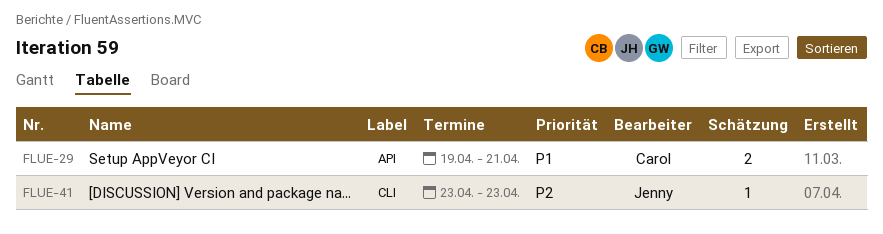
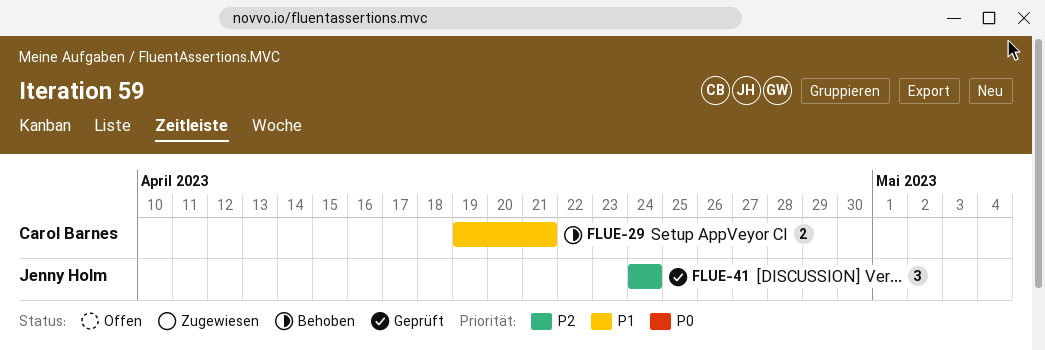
FLUE-41, estimate: 1 -> 3
FLUE-41, start: Apr 23 -> Apr 24
FLUE-41, due: Apr 23 -> Apr 24

